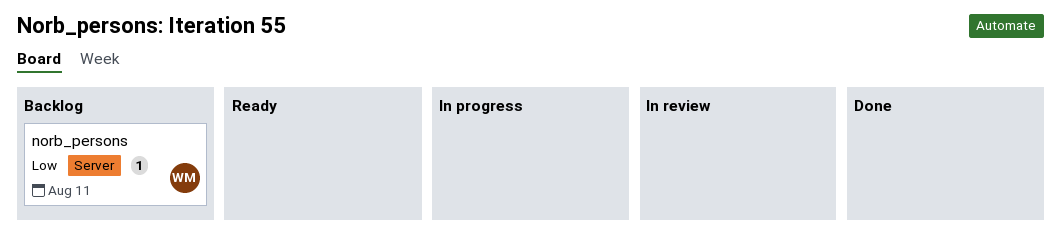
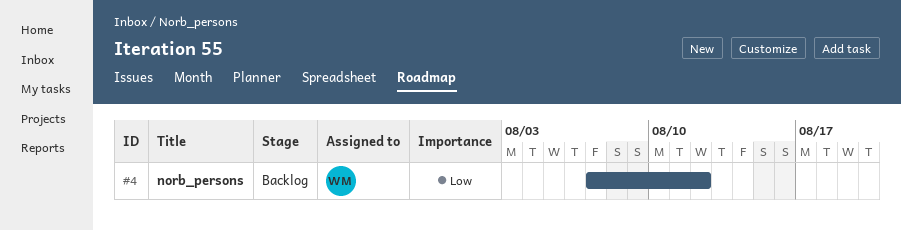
norb_persons, due: Aug 11 -> Aug 12

